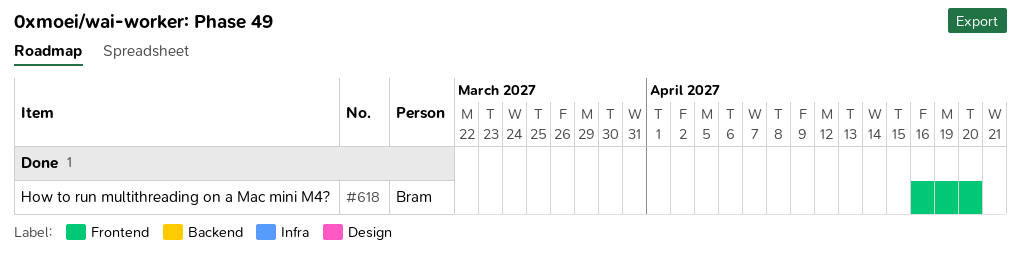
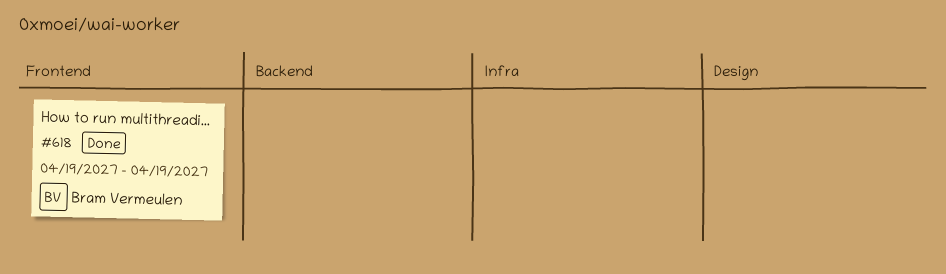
#618, start: Apr 16 -> Apr 19
#618, due: Apr 20 -> Apr 19

